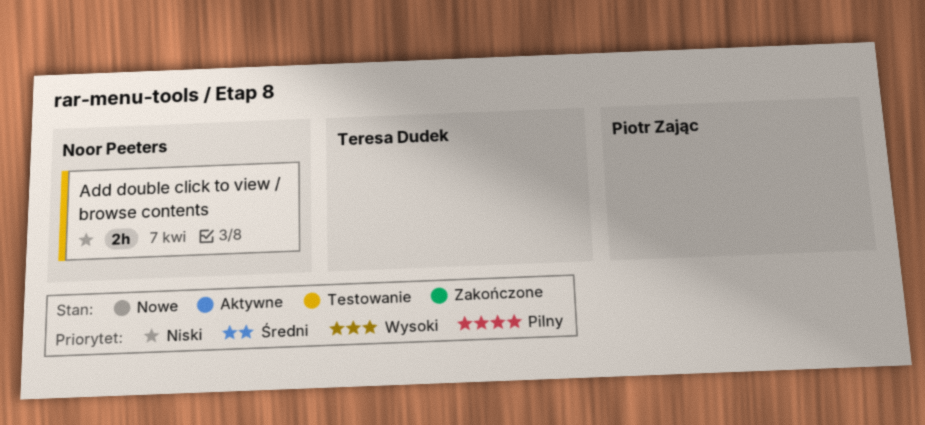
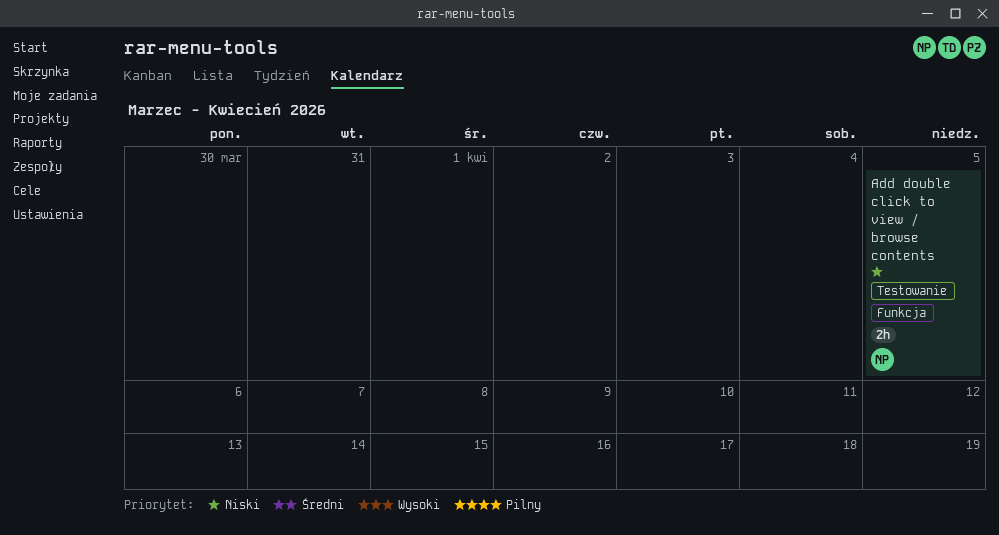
Add double click to view / browse contents, due: Apr 7 -> Apr 5

